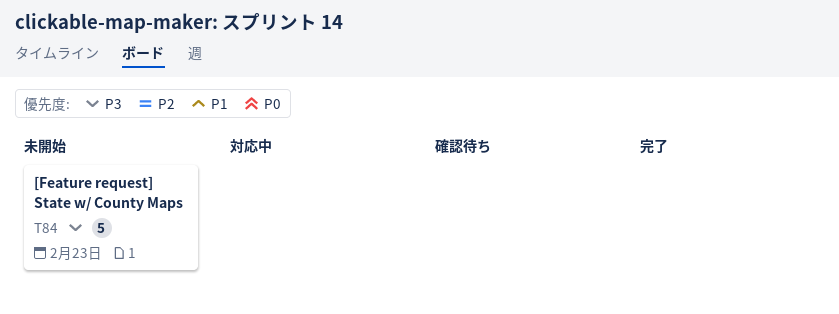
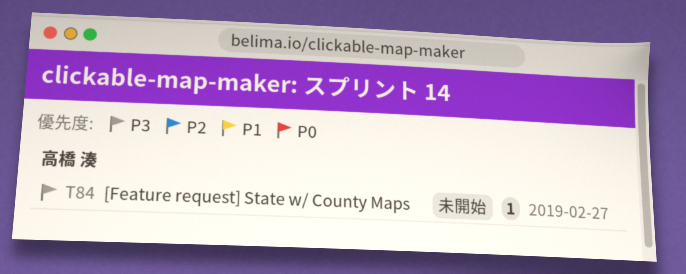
T84, estimate: 5 -> 1
T84, due: Feb 23 -> Feb 27

